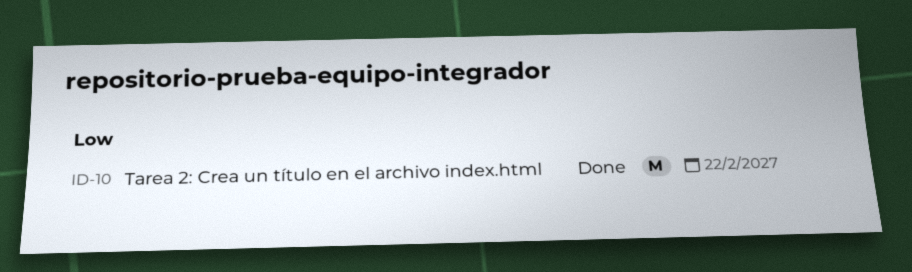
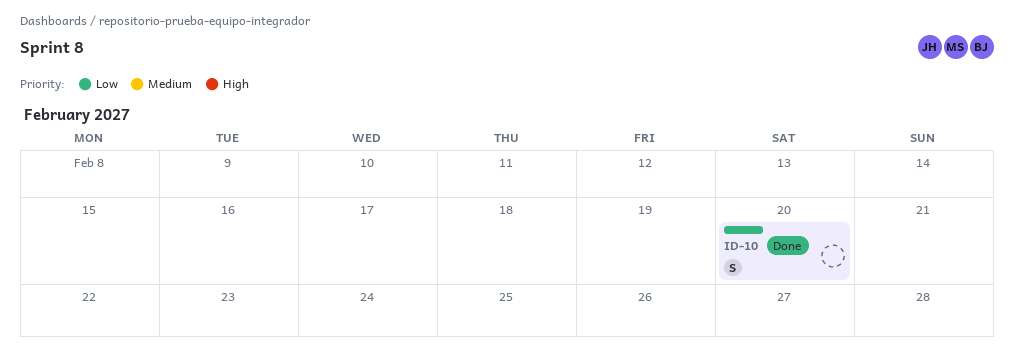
ID-10, estimate: M -> S
ID-10, due: Feb 22 -> Feb 20

